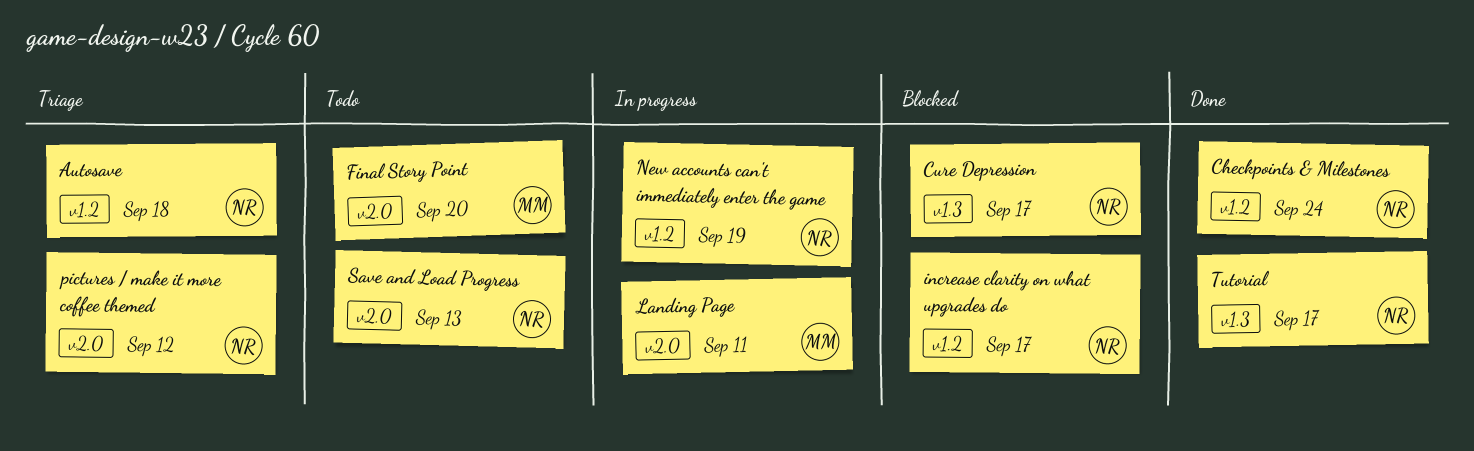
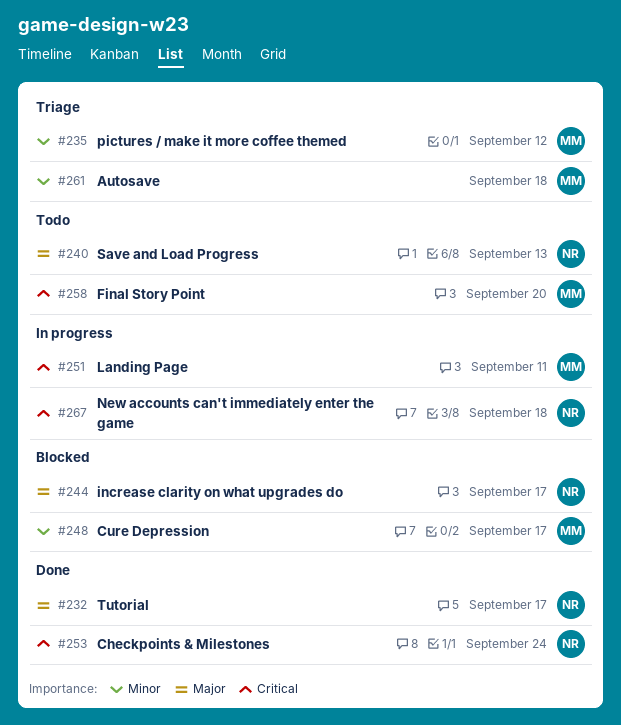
Autosave, owner: NR -> MM
Cure Depression, owner: NR -> MM
New accounts can't immediately enter the game, due: Sep 19 -> Sep 18
pictures / make it more coffee themed, owner: NR -> MM

